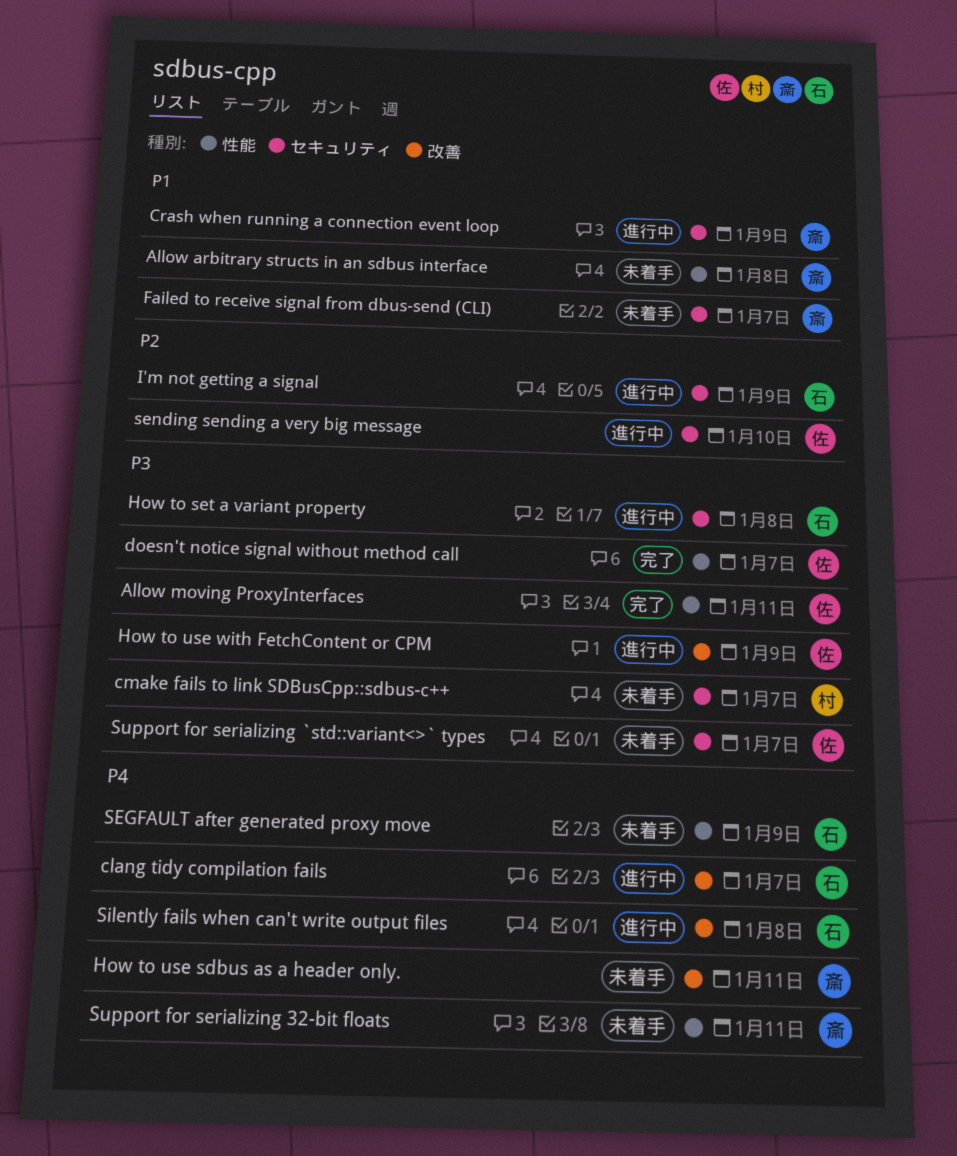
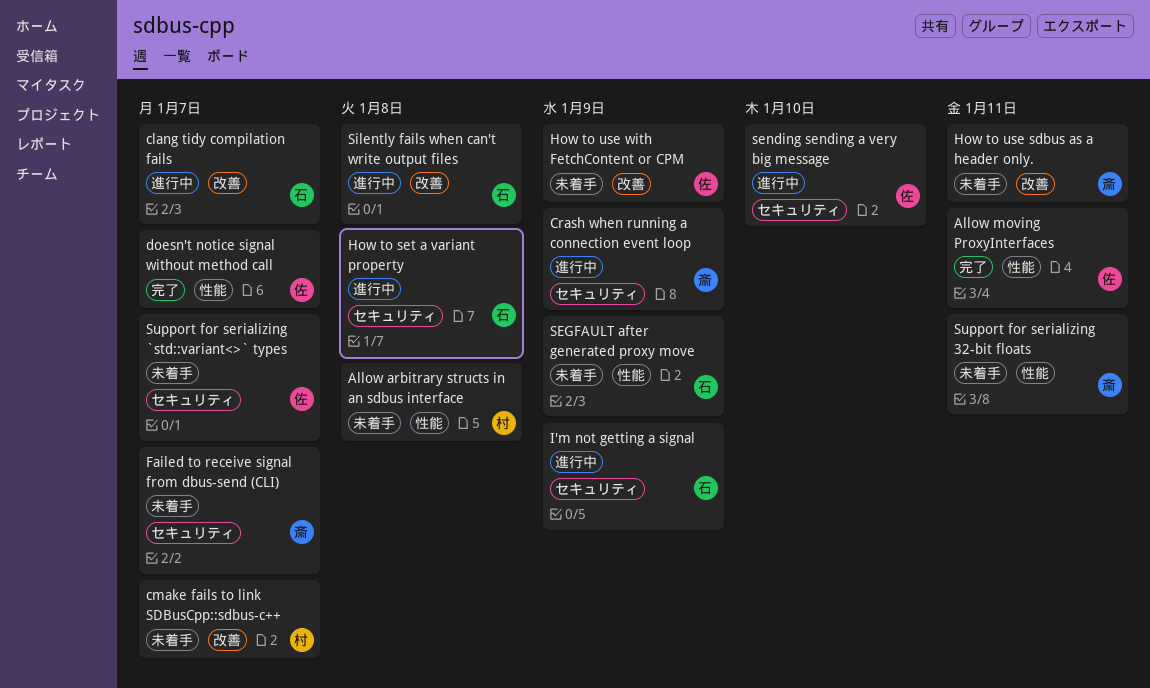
Allow arbitrary structs in an sdbus interface, owner: 斎 -> 村
cmake fails to link SDBusCpp::sdbus-c++, label: セキュリティ -> 改善
How to use with FetchContent or CPM, status: 進行中 -> 未着手

